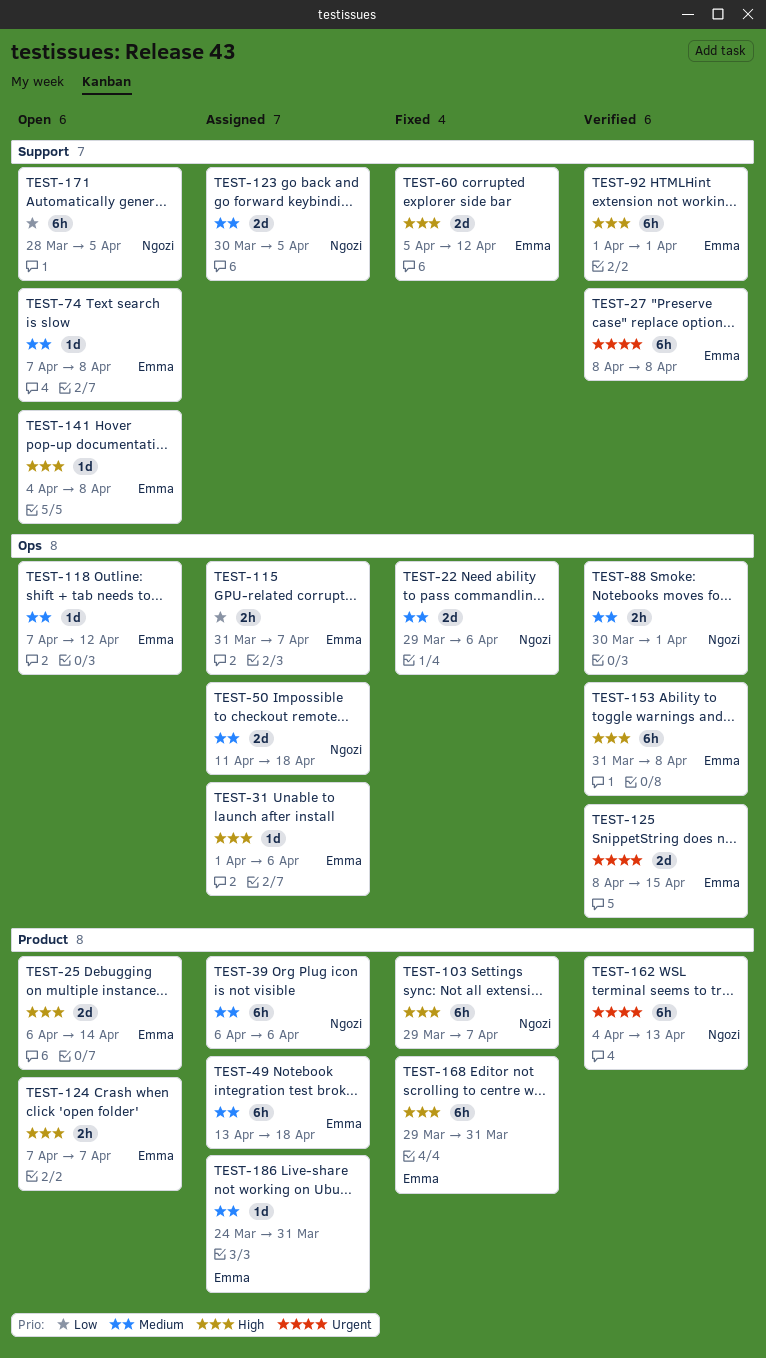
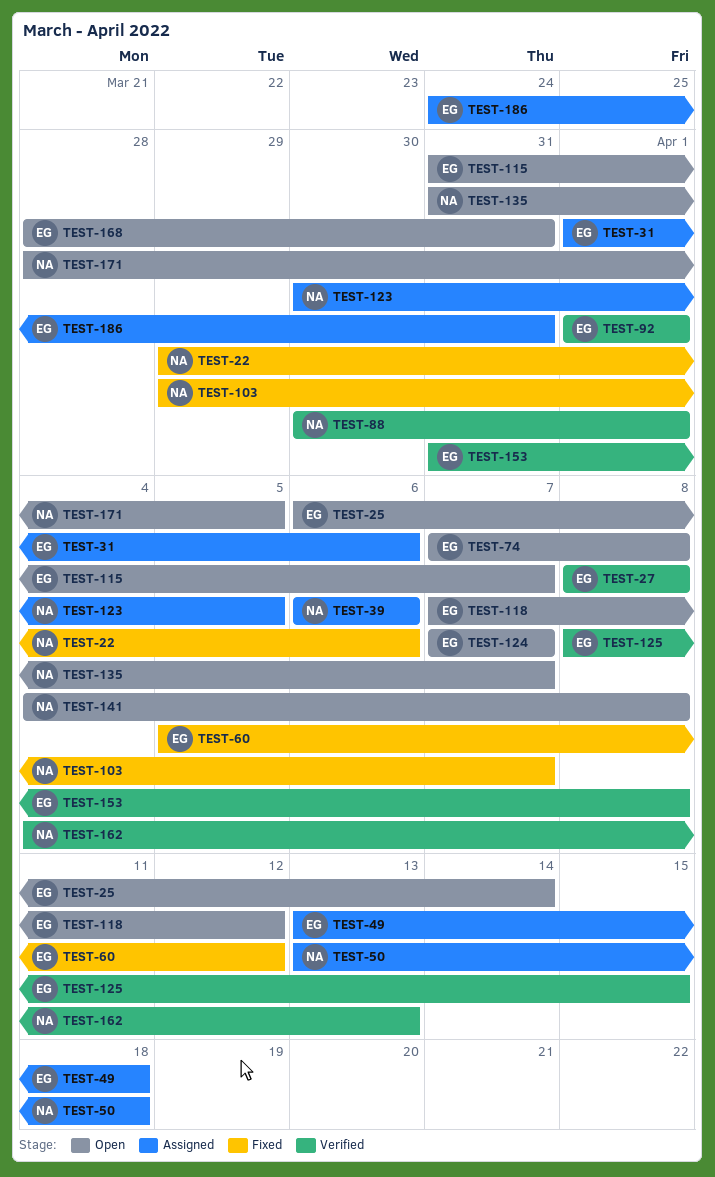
TEST-50, start: Apr 11 -> Apr 13
TEST-115, status: Assigned -> Open
TEST-135: none -> present
TEST-141, owner: Emma -> Ngozi
TEST-168, status: Fixed -> Open
TEST-168, start: Mar 29 -> Mar 28

